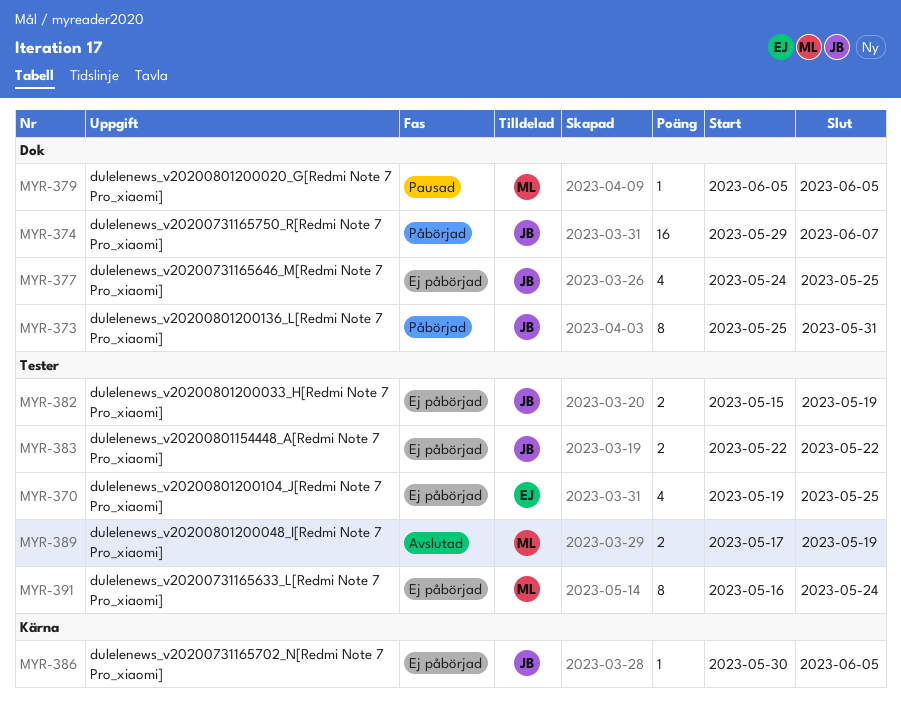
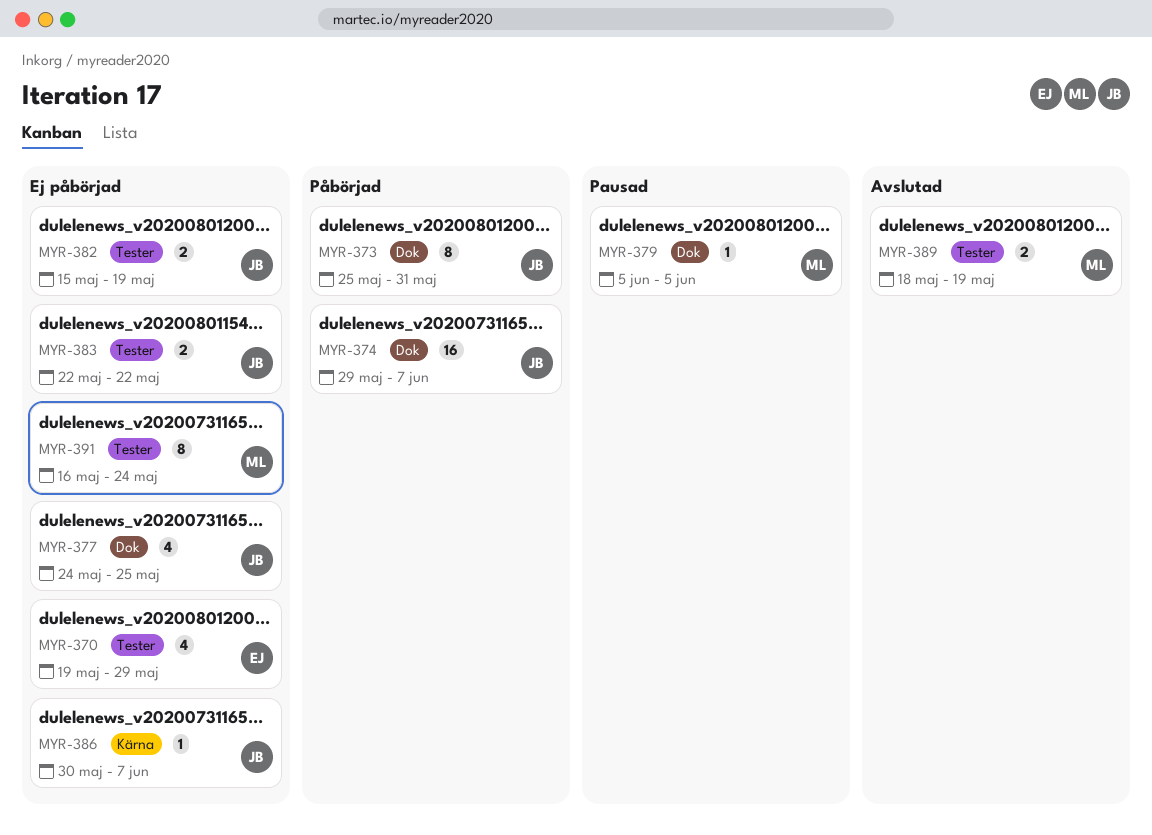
MYR-370, due: May 25 -> May 29
MYR-386, due: Jun 5 -> Jun 7
MYR-389, start: May 17 -> May 18

